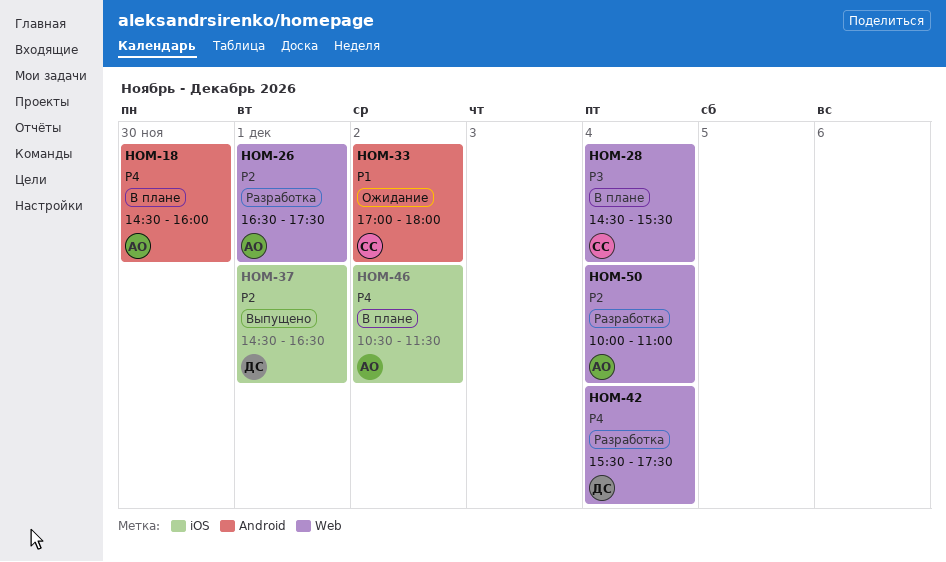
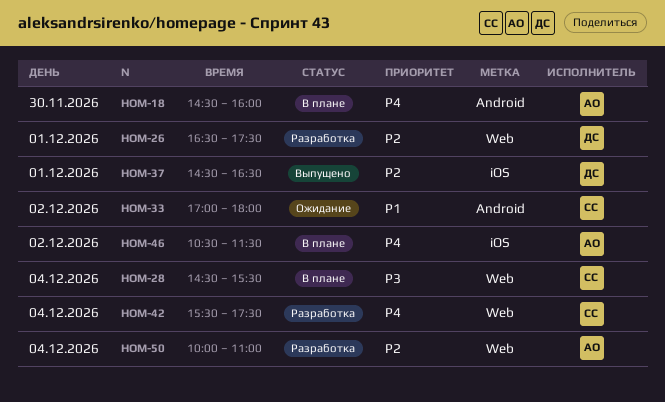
HOM-26, owner: АО -> ДС
HOM-42, owner: ДС -> СС

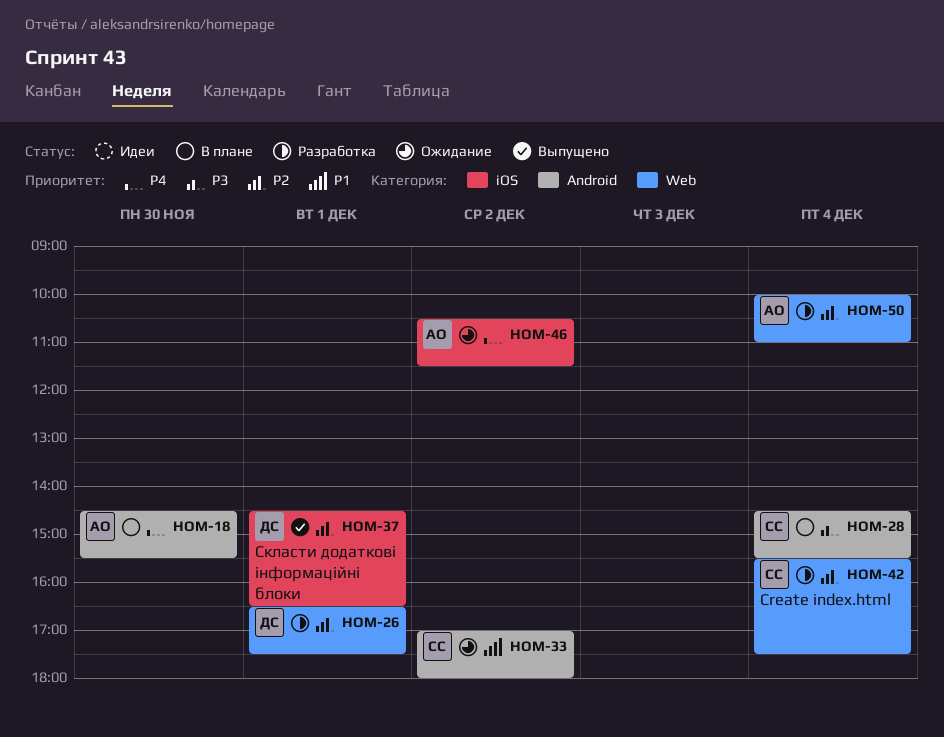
HOM-18, ends: 16:00 -> 15:30
HOM-28, label: Web -> Android
HOM-42, priority: P4 -> P2
HOM-46, status: В плане -> Ожидание

